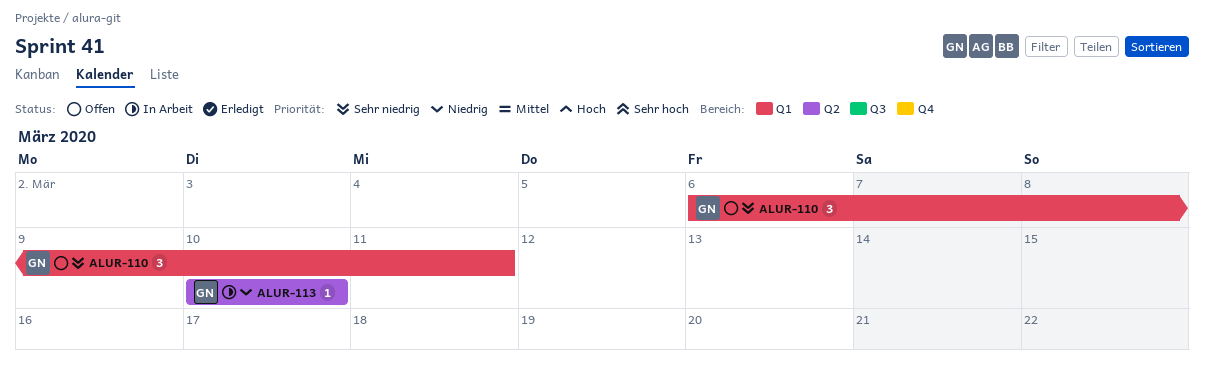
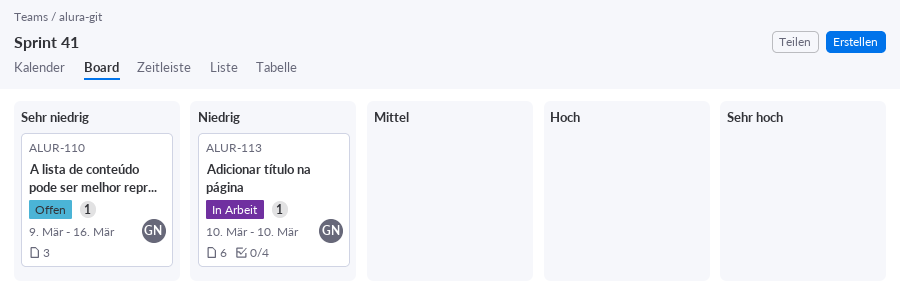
ALUR-110, estimate: 3 -> 1
ALUR-110, start: Mar 6 -> Mar 9
ALUR-110, due: Mar 11 -> Mar 16

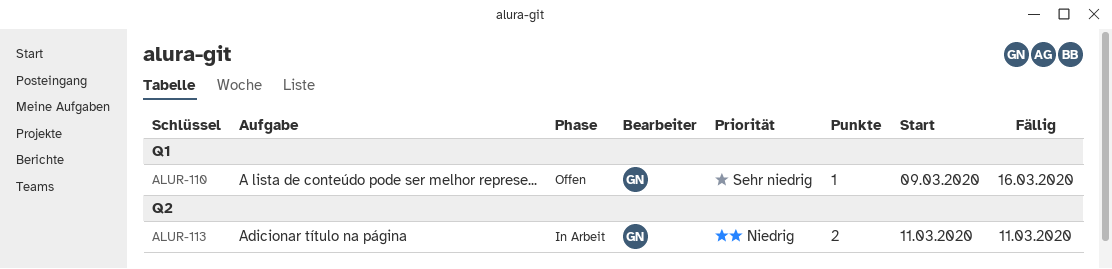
ALUR-113, estimate: 1 -> 2
ALUR-113, start: Mar 10 -> Mar 11
ALUR-113, due: Mar 10 -> Mar 11

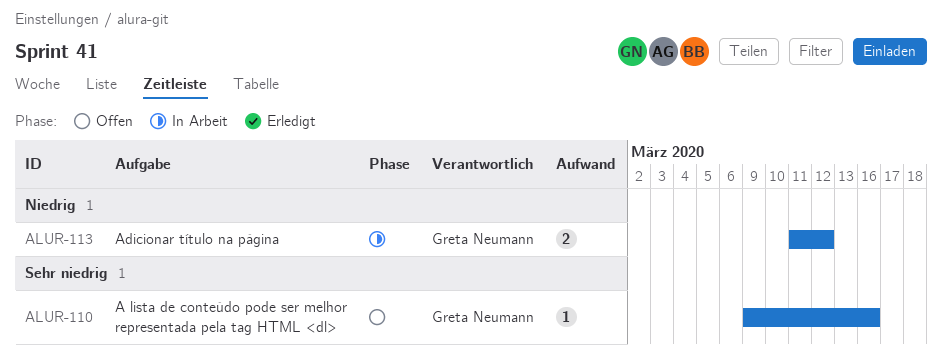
ALUR-113, due: Mar 11 -> Mar 12

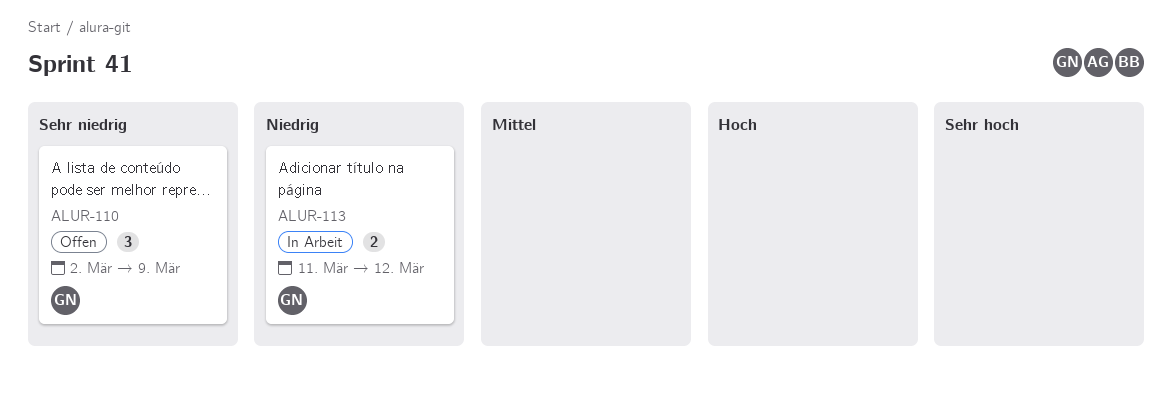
ALUR-110, estimate: 1 -> 3
ALUR-110, start: Mar 9 -> Mar 2
ALUR-110, due: Mar 16 -> Mar 9

